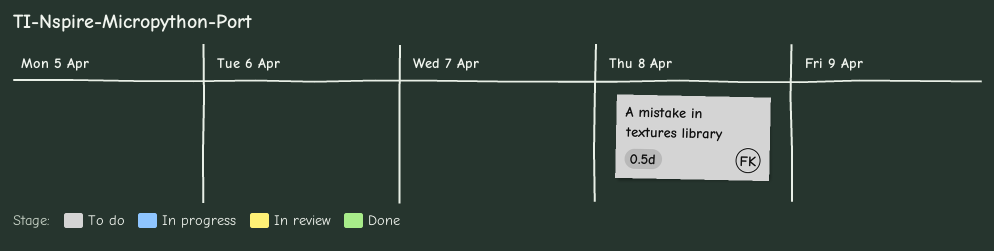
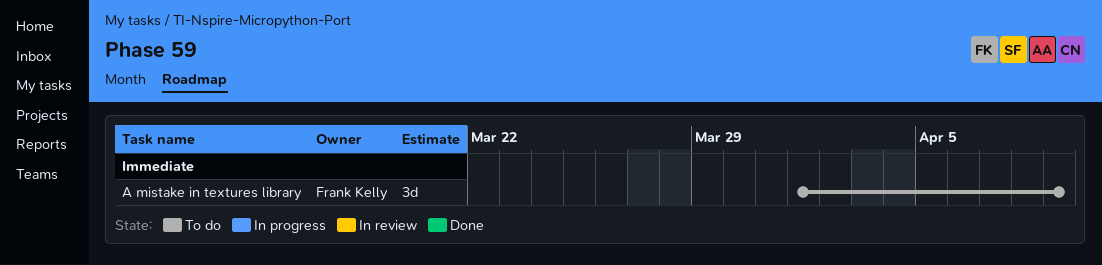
A mistake in textures library, estimate: 0.5d -> 3d
A mistake in textures library, due: Apr 8 -> Apr 9

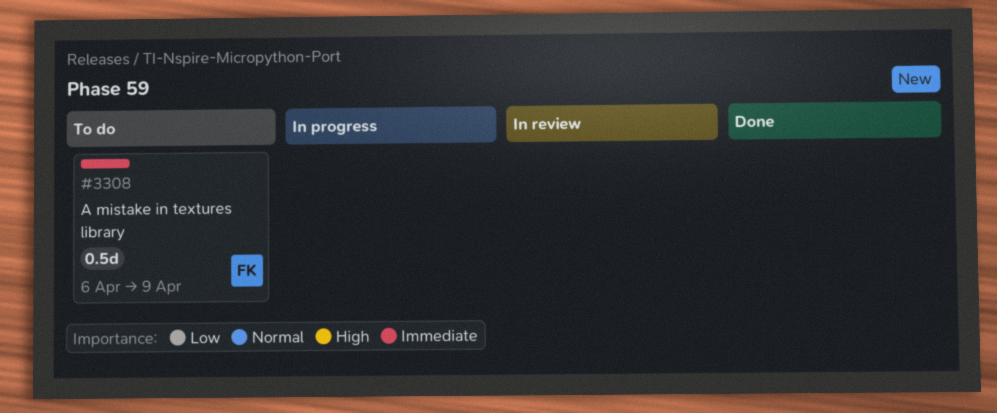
A mistake in textures library, estimate: 3d -> 0.5d
A mistake in textures library, start: Apr 1 -> Apr 6

